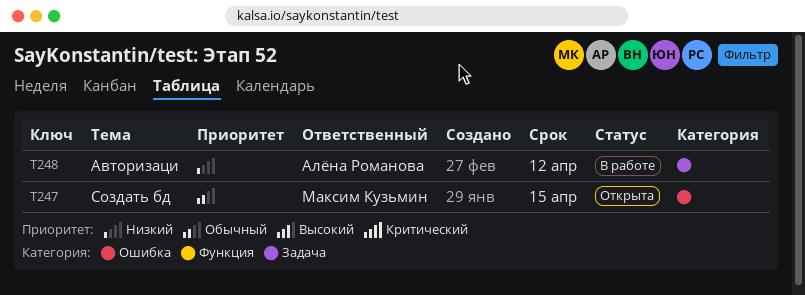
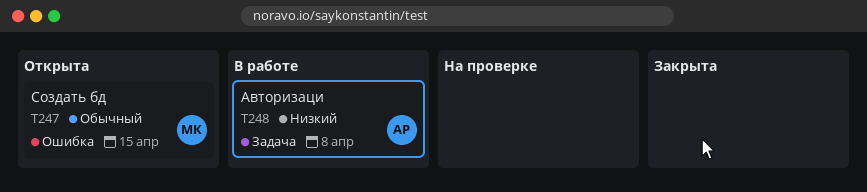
T248, due: Apr 12 -> Apr 8

